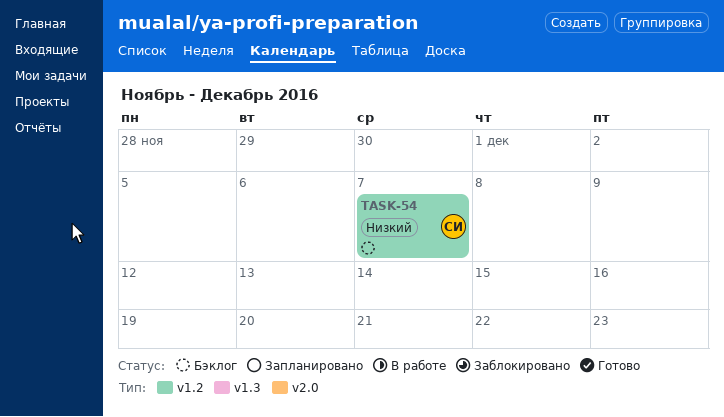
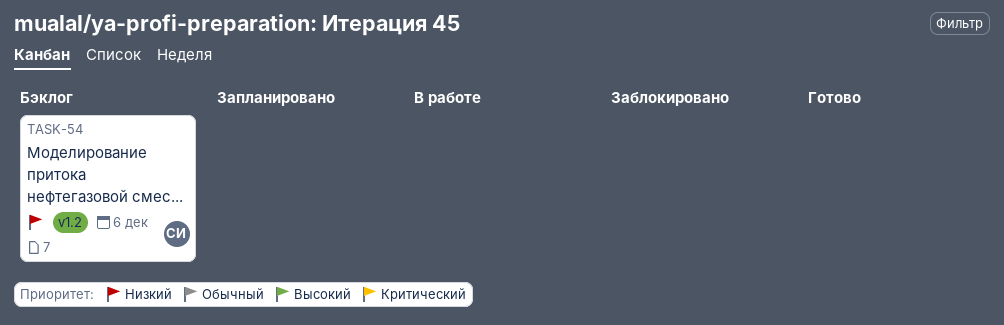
TASK-54, due: Dec 7 -> Dec 6

